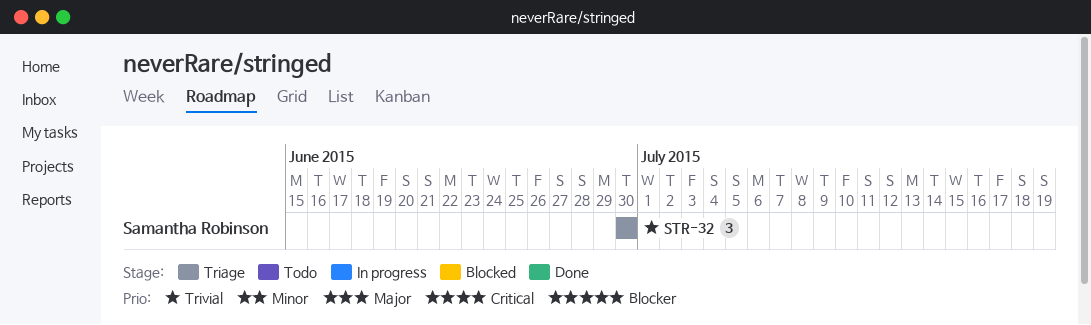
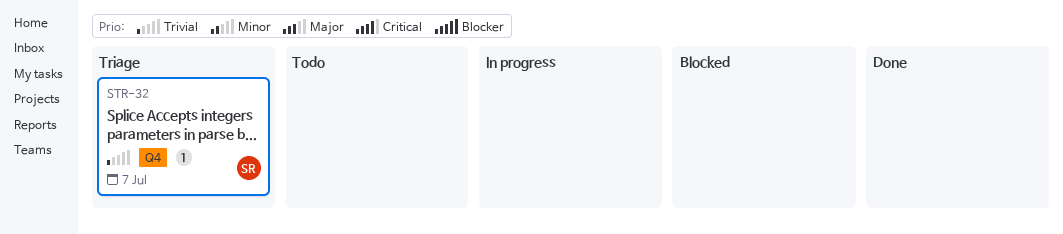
STR-32, estimate: 3 -> 1
STR-32, due: Jun 30 -> Jul 7

